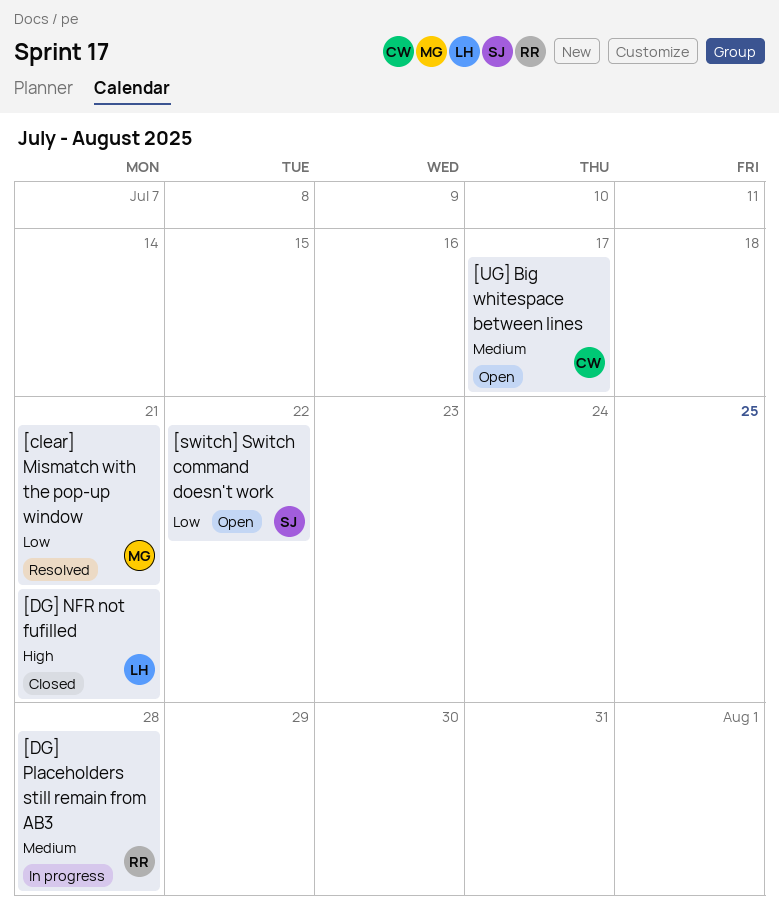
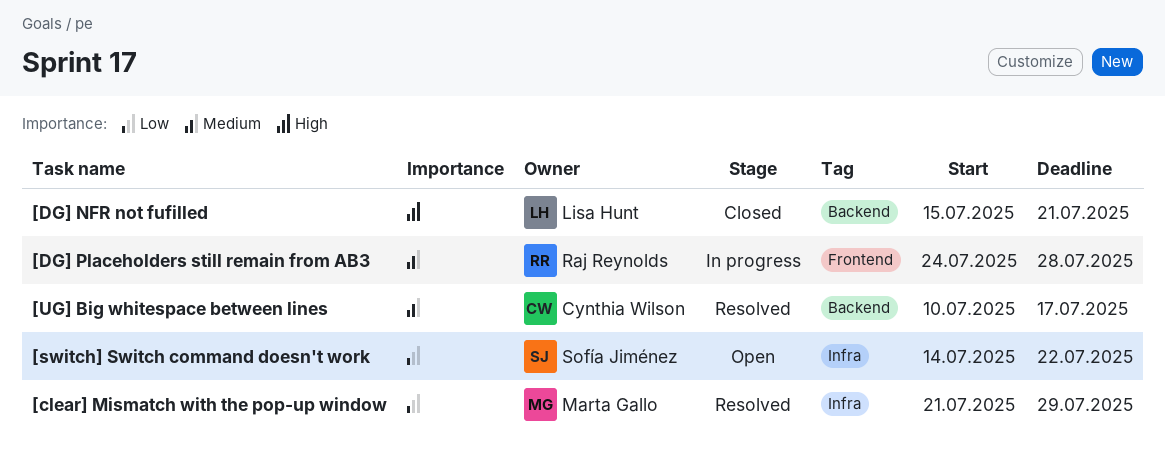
[clear] Mismatch with the pop-up window, due: Jul 21 -> Jul 29
[UG] Big whitespace between lines, status: Open -> Resolved

